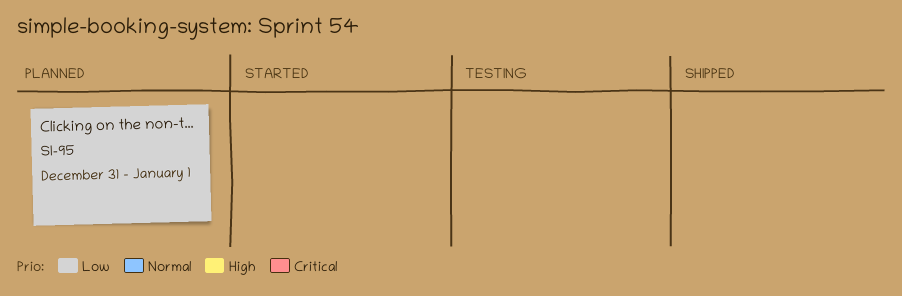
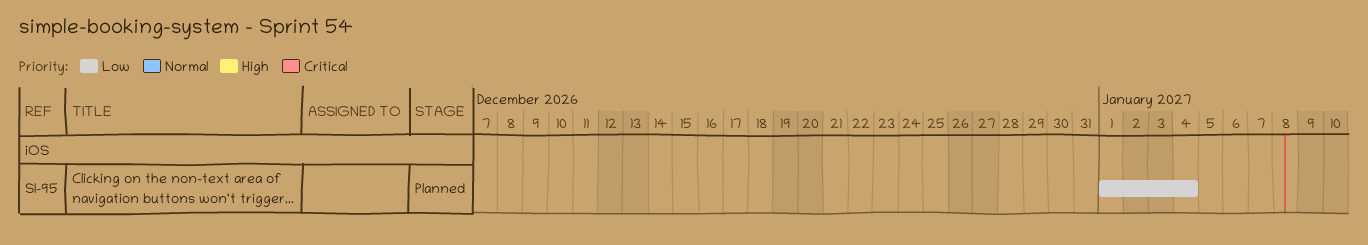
SI-95, start: Dec 31 -> Jan 1
SI-95, due: Jan 1 -> Jan 4

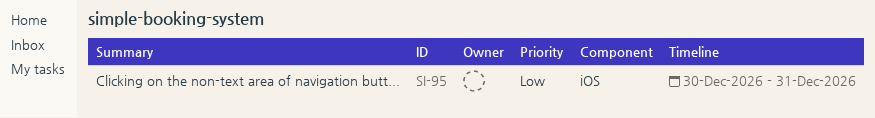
SI-95, start: Jan 1 -> Dec 30
SI-95, due: Jan 4 -> Dec 31

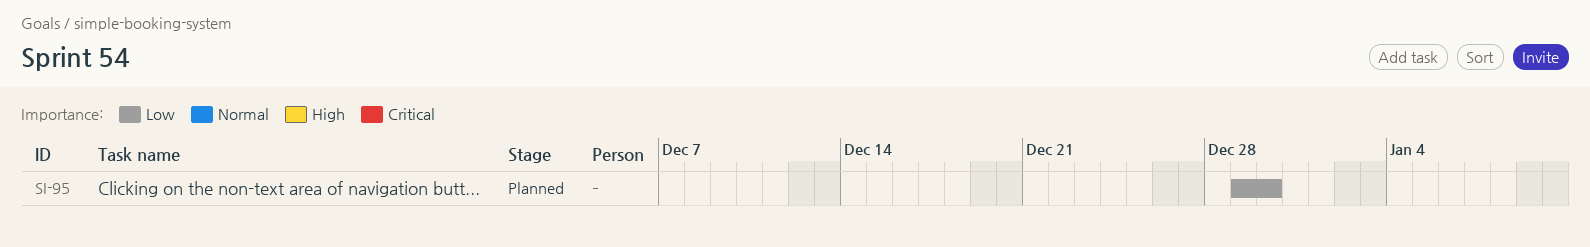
SI-95, start: Dec 30 -> Dec 29
SI-95, due: Dec 31 -> Dec 30

